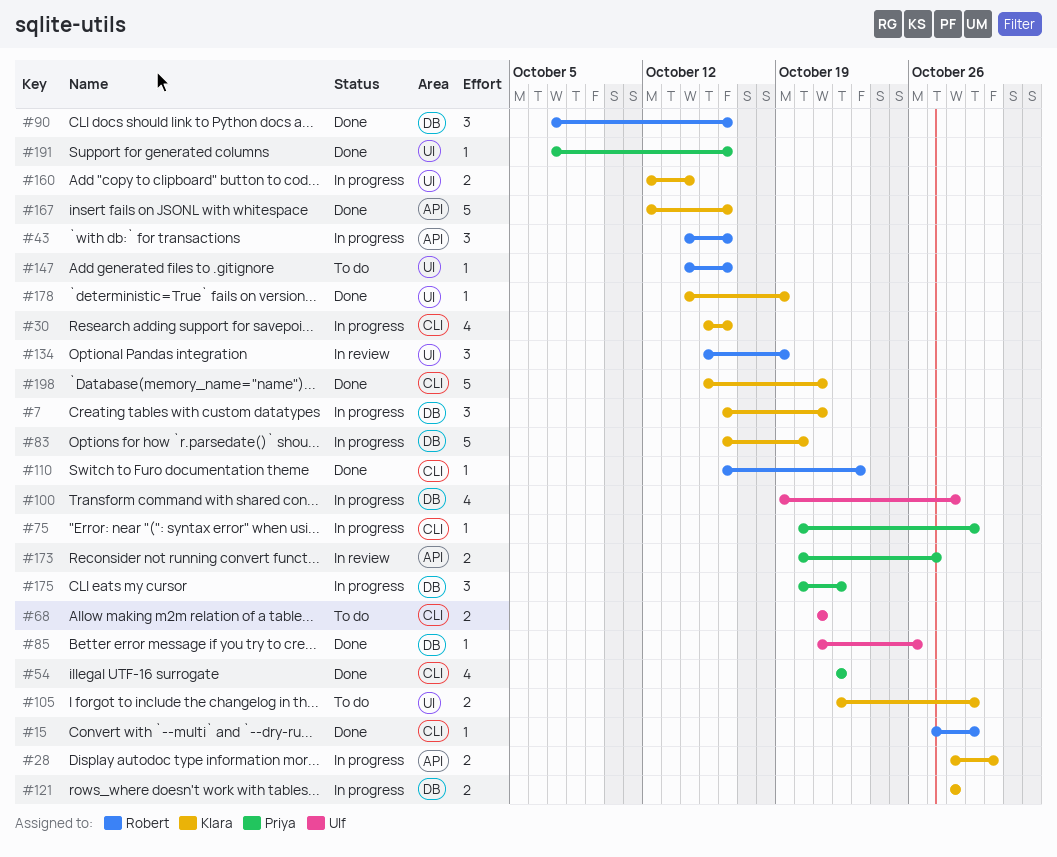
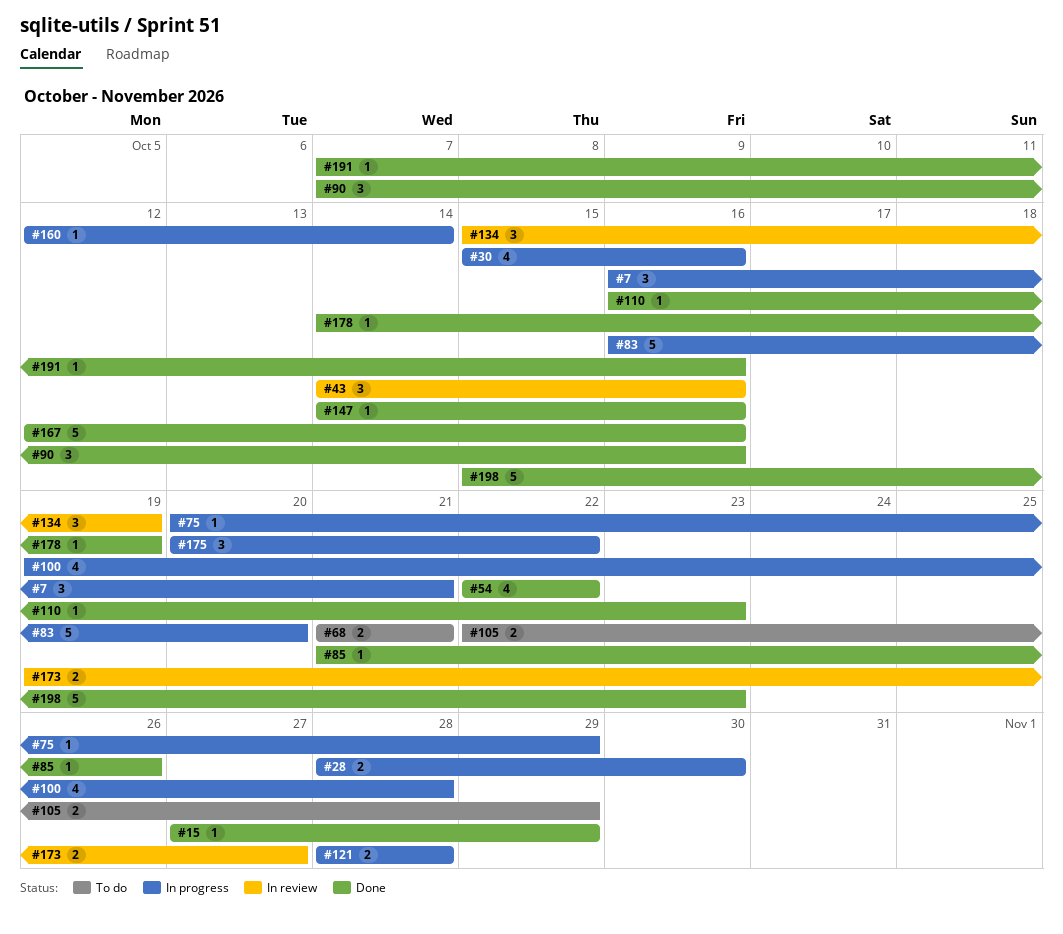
#43, status: In progress -> In review
#147, status: To do -> Done
#160, estimate: 2 -> 1
#173, start: Oct 20 -> Oct 19
#198, due: Oct 21 -> Oct 23

